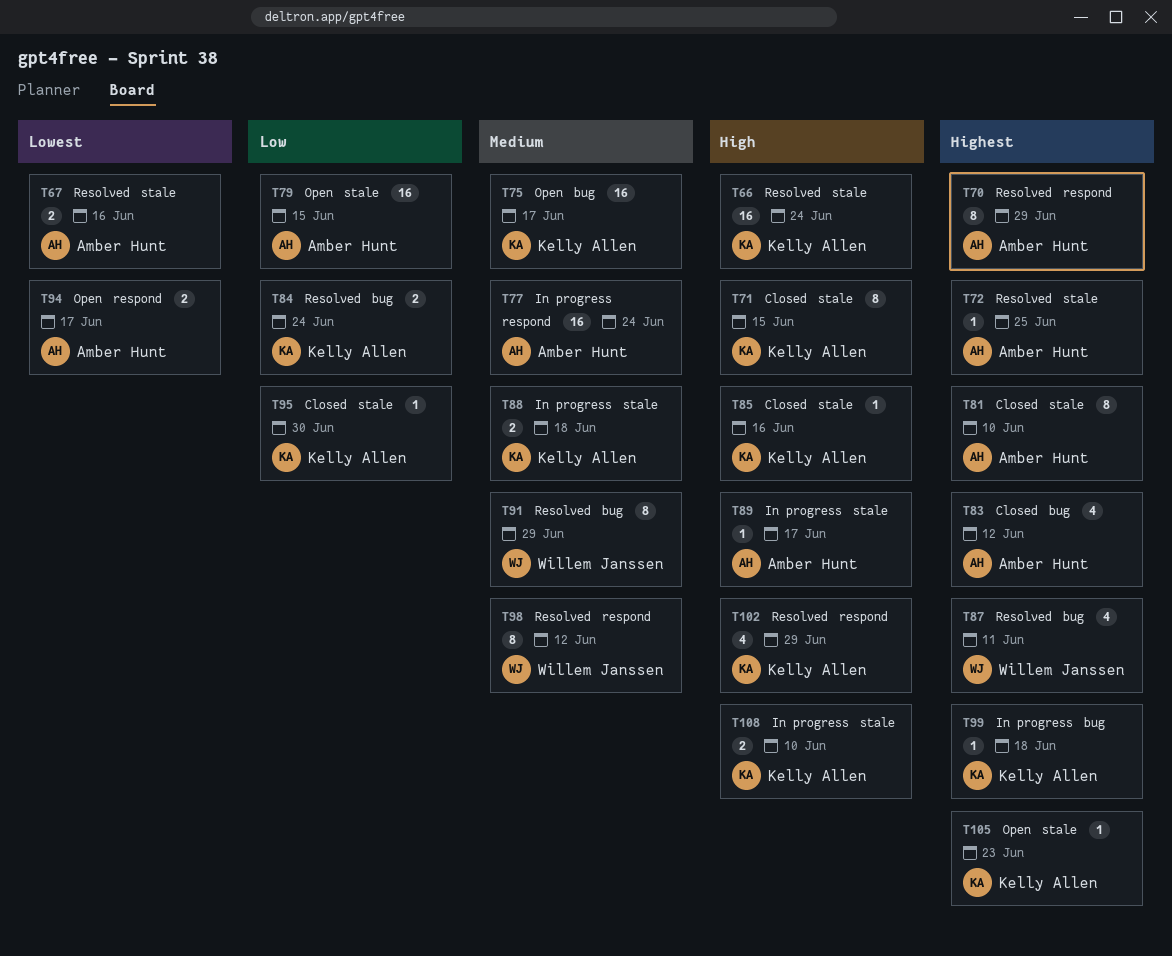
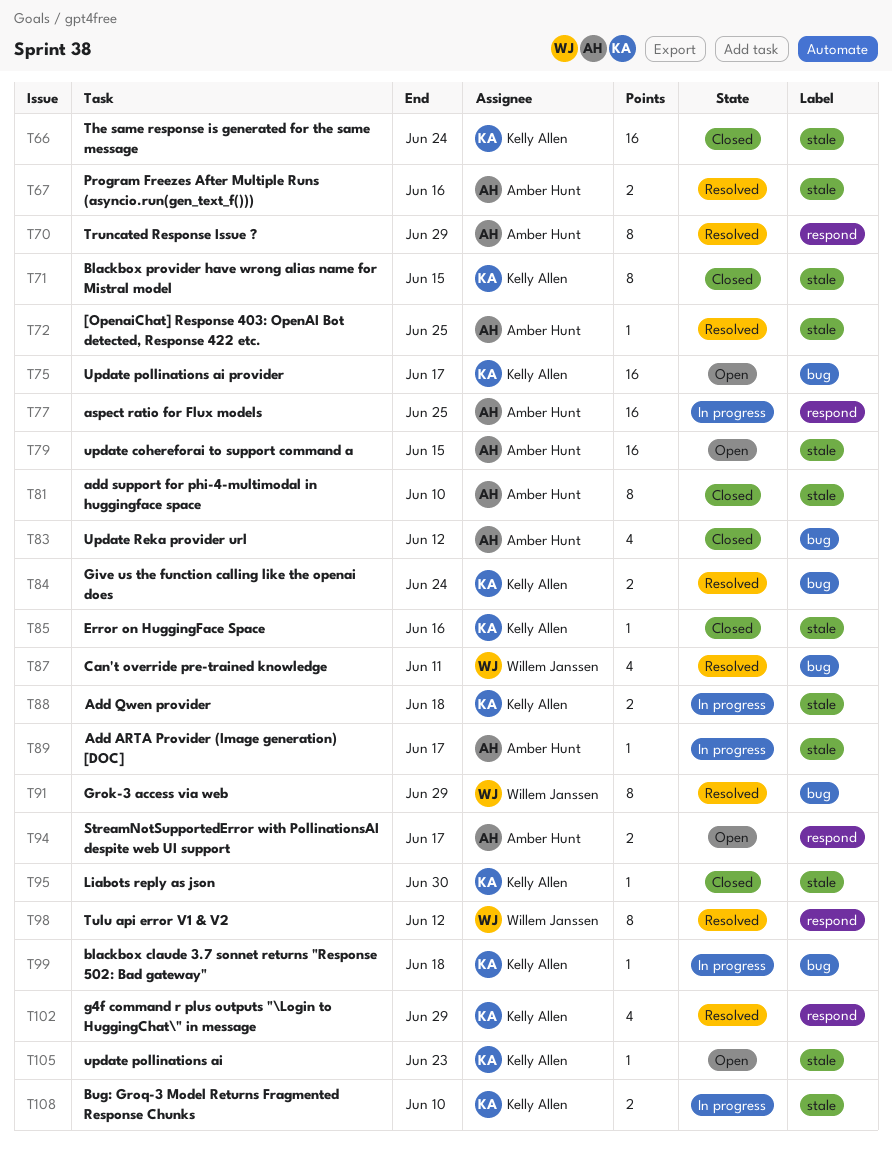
T66, status: Resolved -> Closed
T77, due: Jun 24 -> Jun 25

